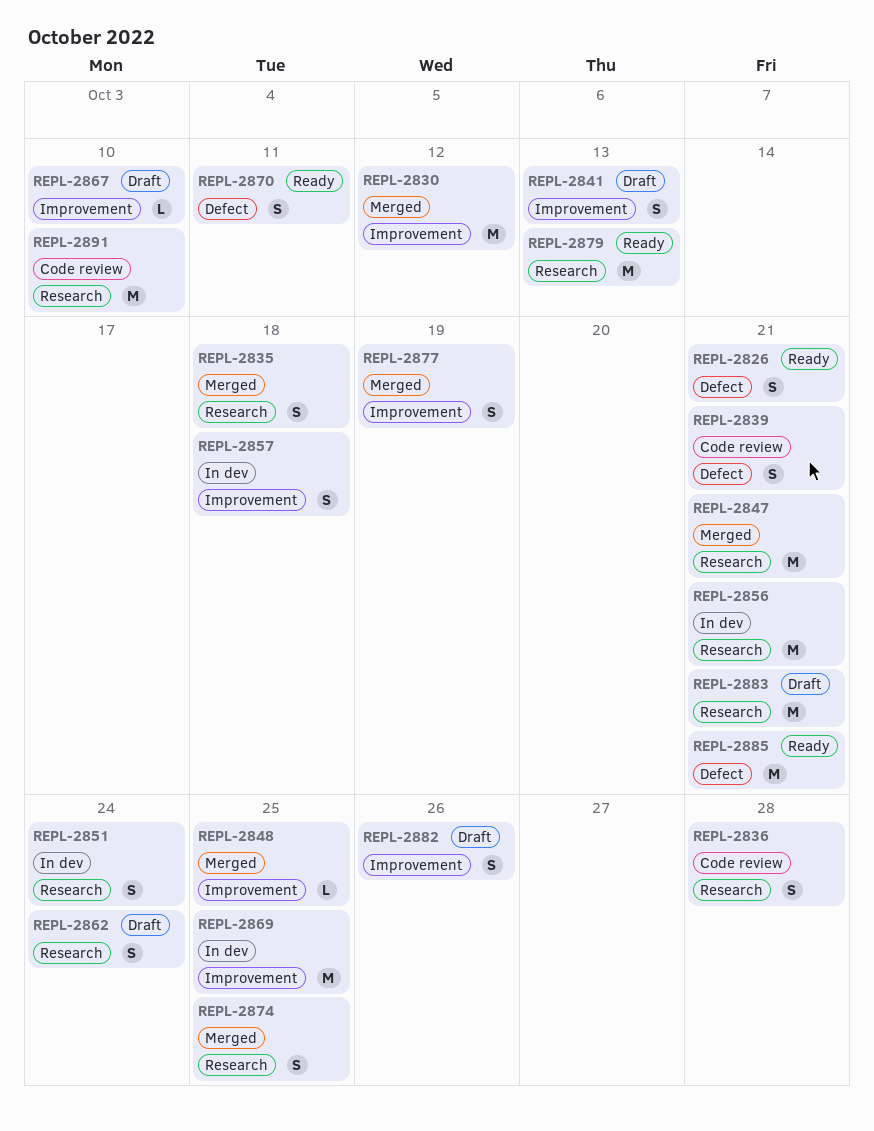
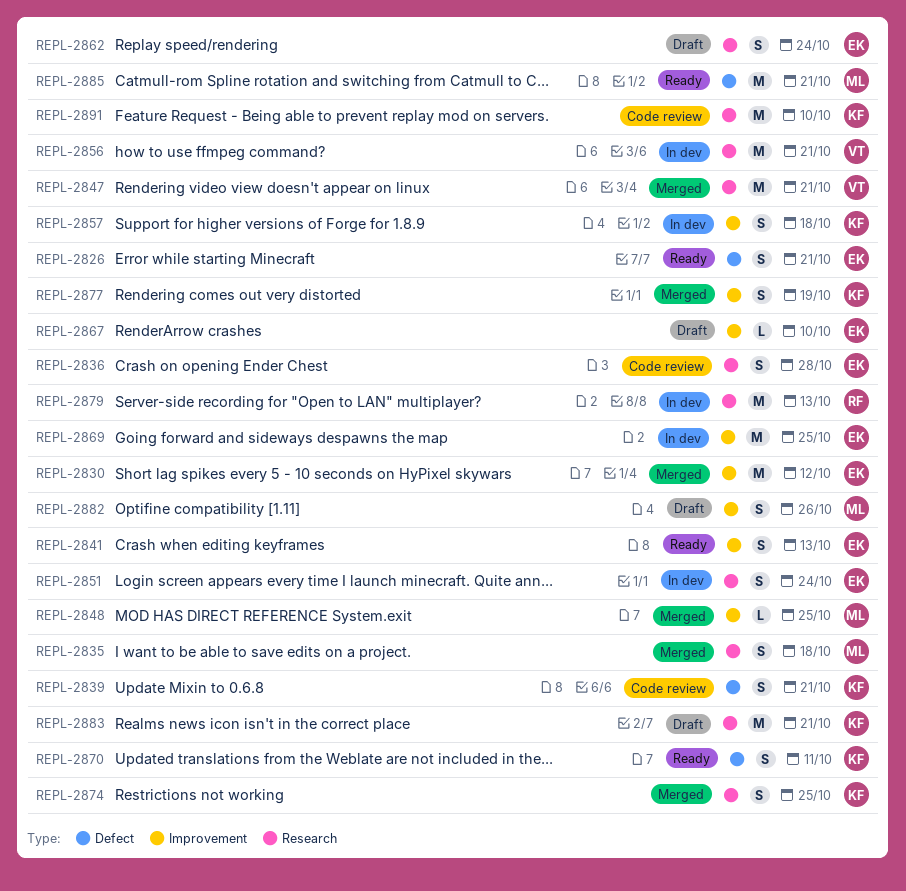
REPL-2841, status: Draft -> Ready
REPL-2879, status: Ready -> In dev

